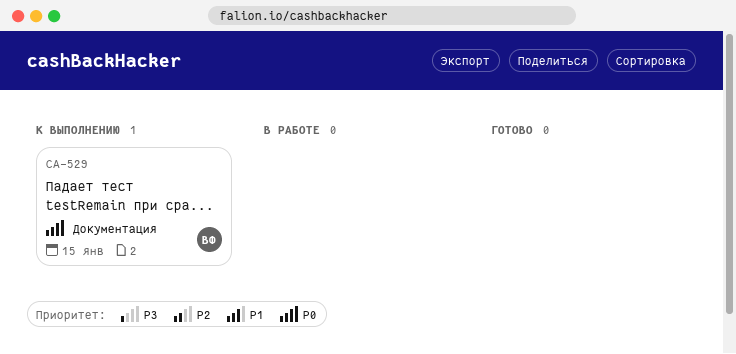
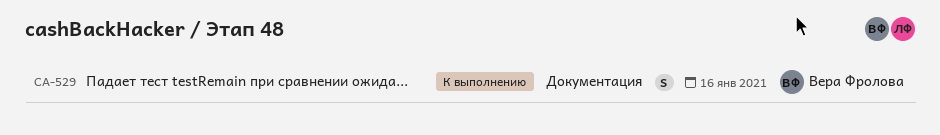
CA-529, due: Jan 15 -> Jan 16

